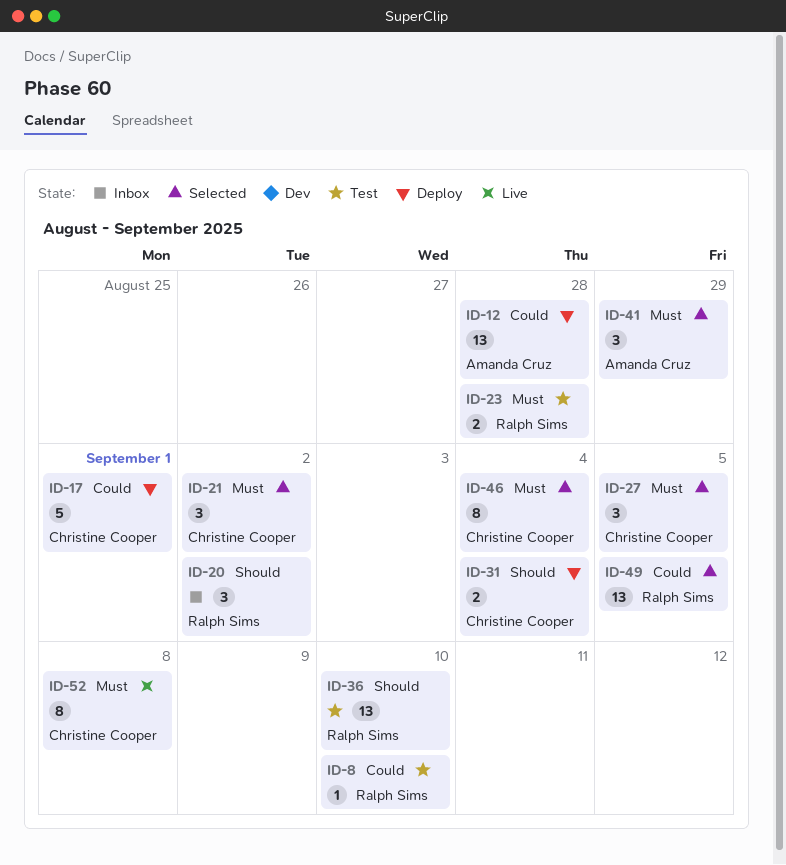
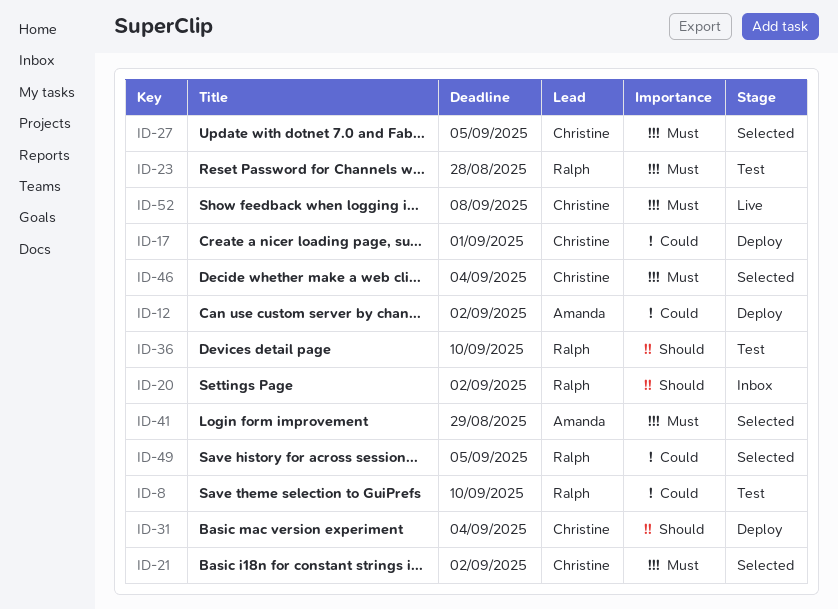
ID-12, due: Aug 28 -> Sep 2

